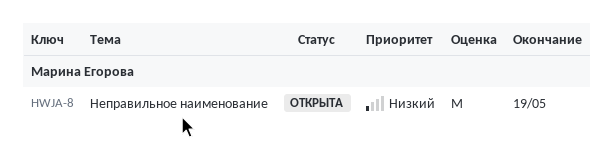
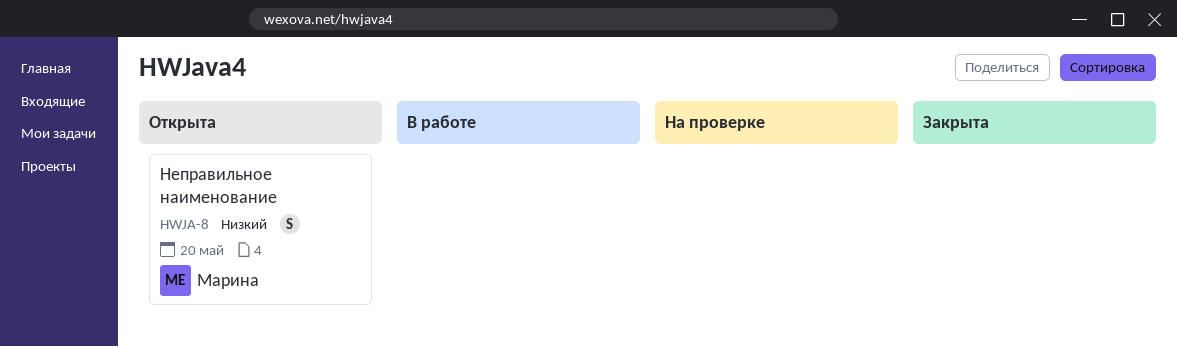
HWJA-8, estimate: M -> S
HWJA-8, due: May 19 -> May 20

